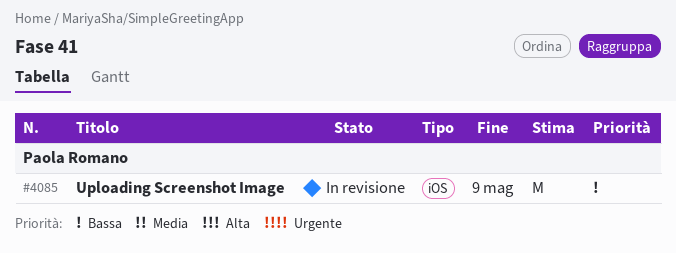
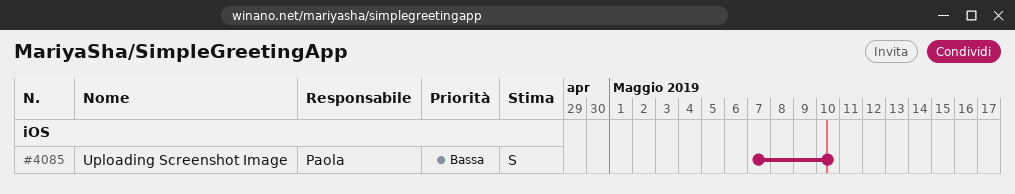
#4085, estimate: M -> S
#4085, due: May 9 -> May 10

